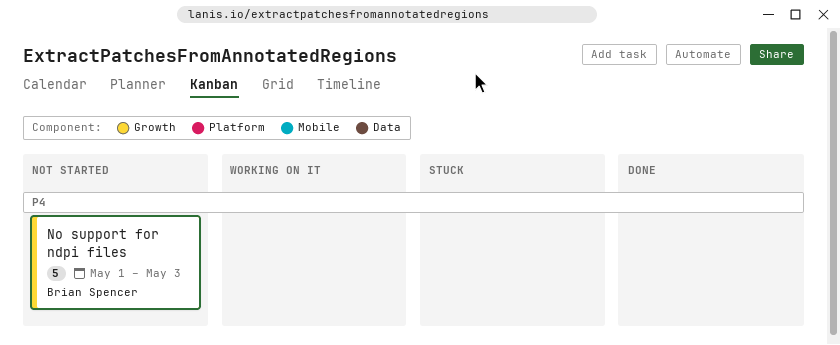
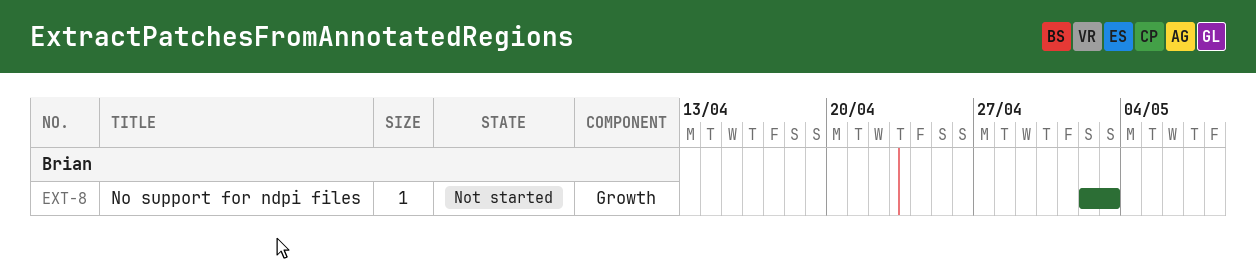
No support for ndpi files, estimate: 5 -> 1
No support for ndpi files, start: May 1 -> May 2

